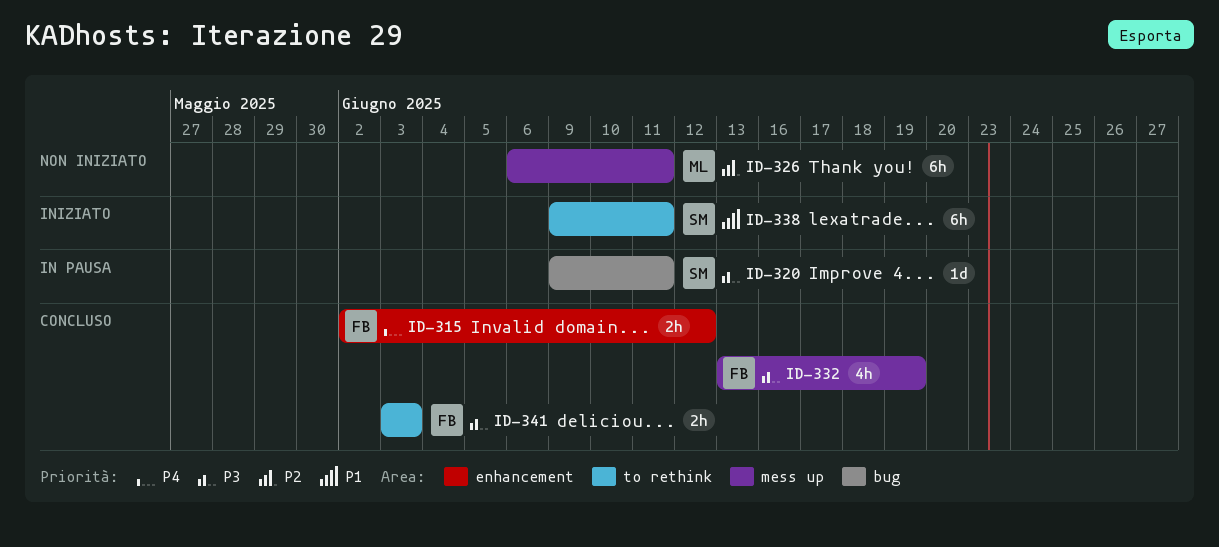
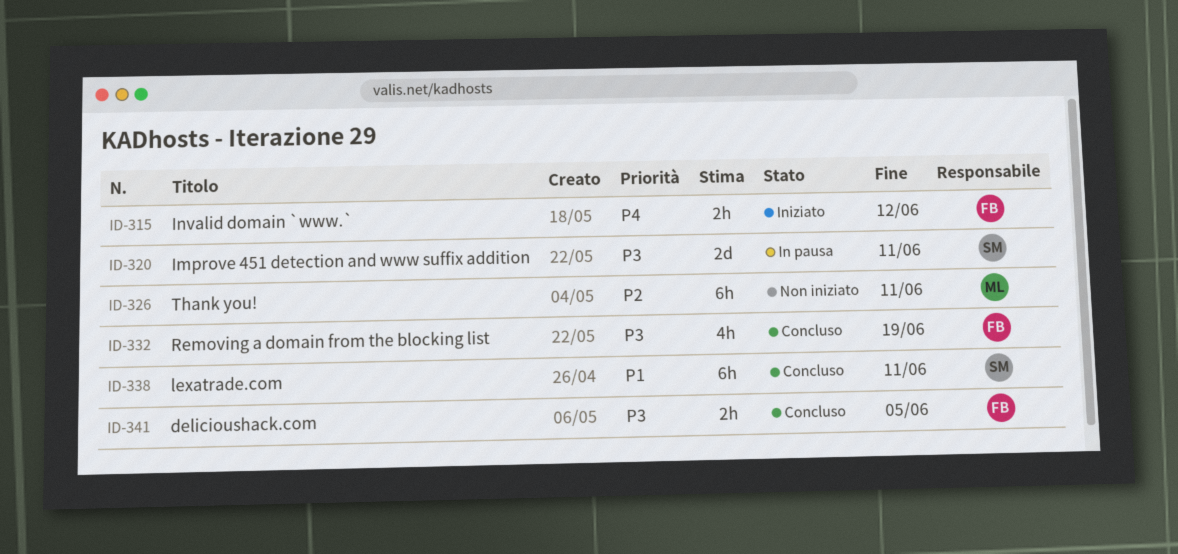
ID-315, status: Concluso -> Iniziato
ID-320, estimate: 1d -> 2d
ID-338, status: Iniziato -> Concluso
ID-341, due: Jun 3 -> Jun 5

